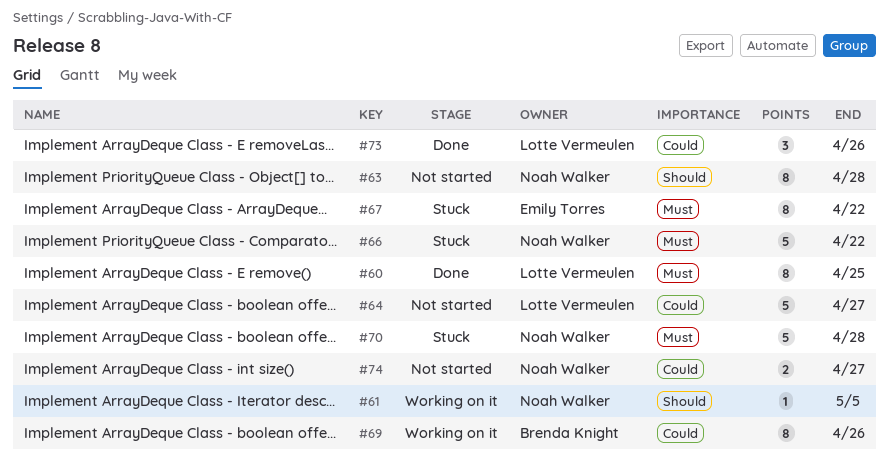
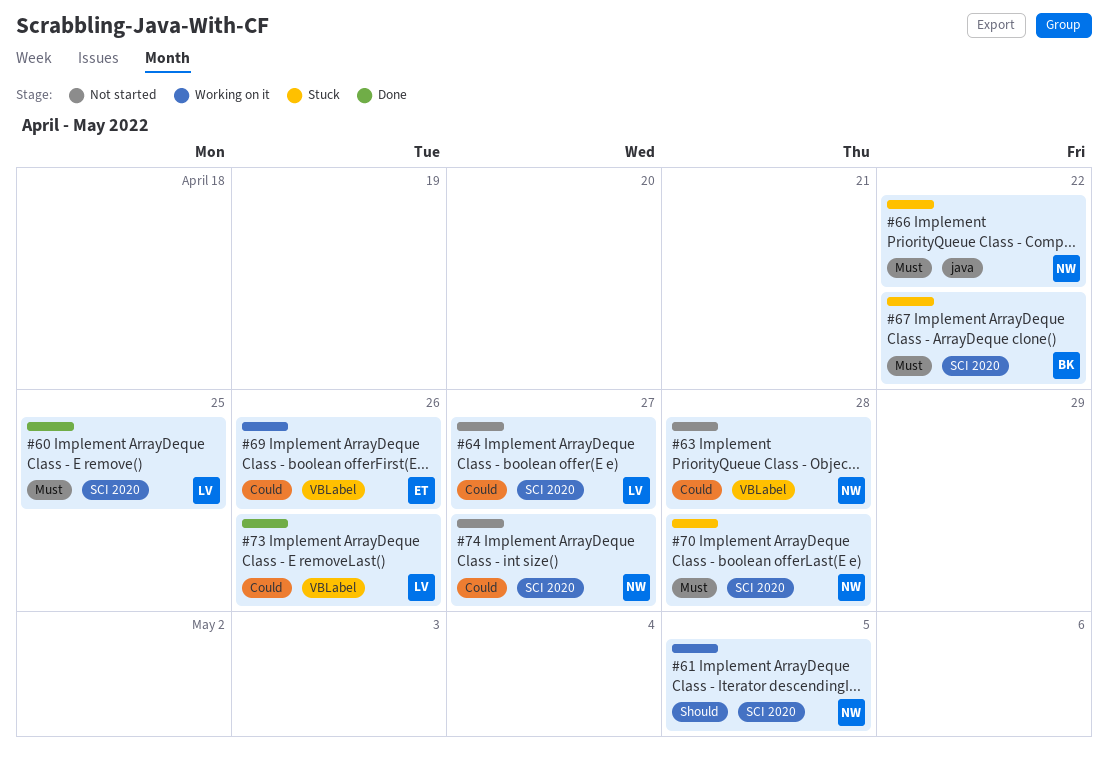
#63, priority: Should -> Could
#67, owner: Emily Torres -> Brenda Knight
#69, owner: Brenda Knight -> Emily Torres

